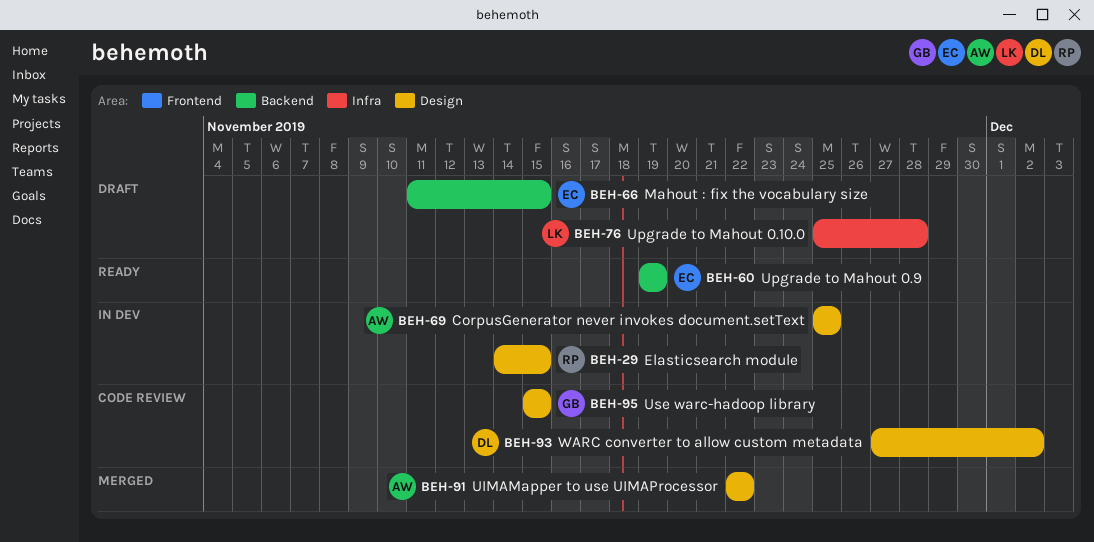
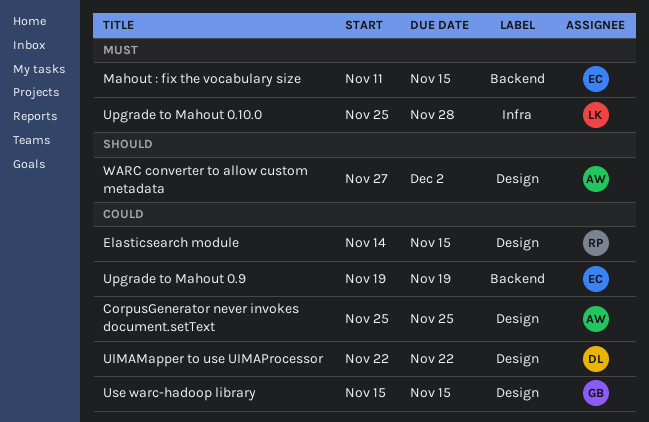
UIMAMapper to use UIMAProcessor, owner: AW -> DL
WARC converter to allow custom metadata, owner: DL -> AW

